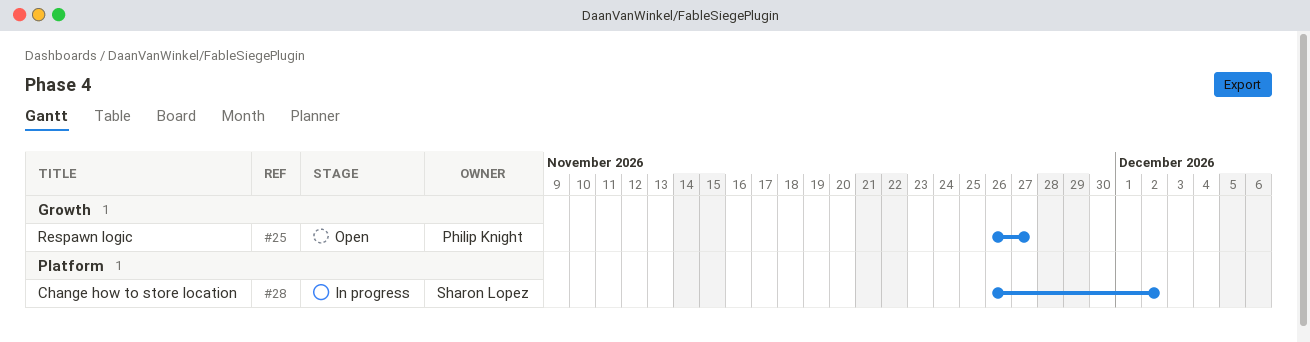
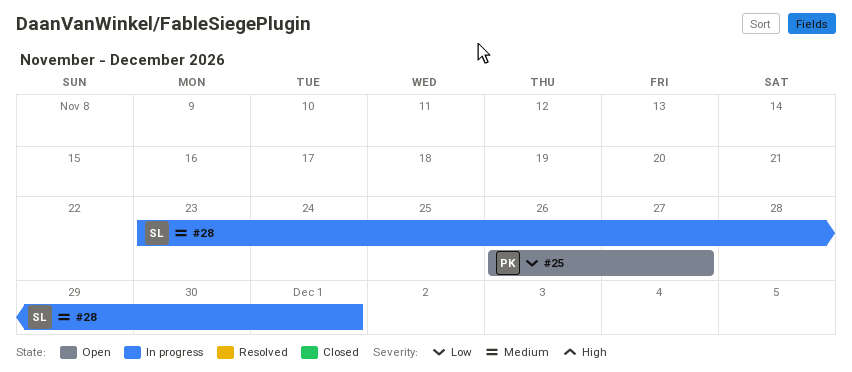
#28, start: Nov 26 -> Nov 23
#28, due: Dec 2 -> Dec 1

